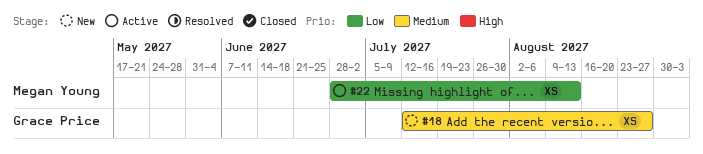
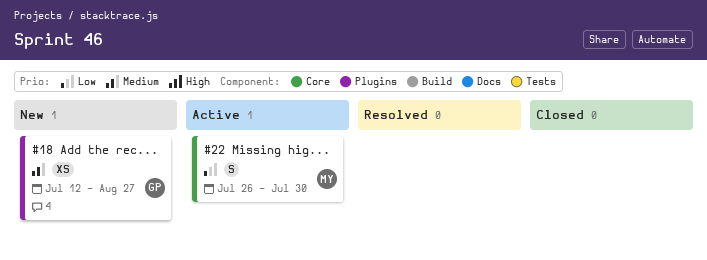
#22, estimate: XS -> S
#22, start: Jun 28 -> Jul 26
#22, due: Aug 13 -> Jul 30

